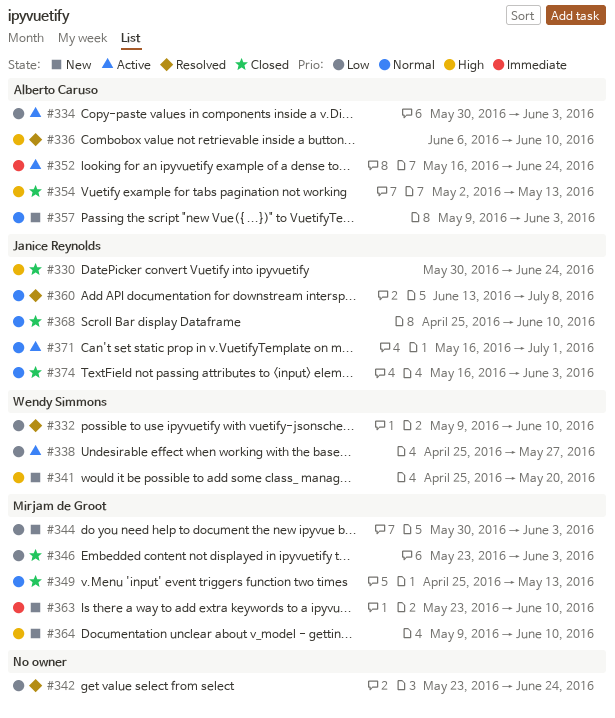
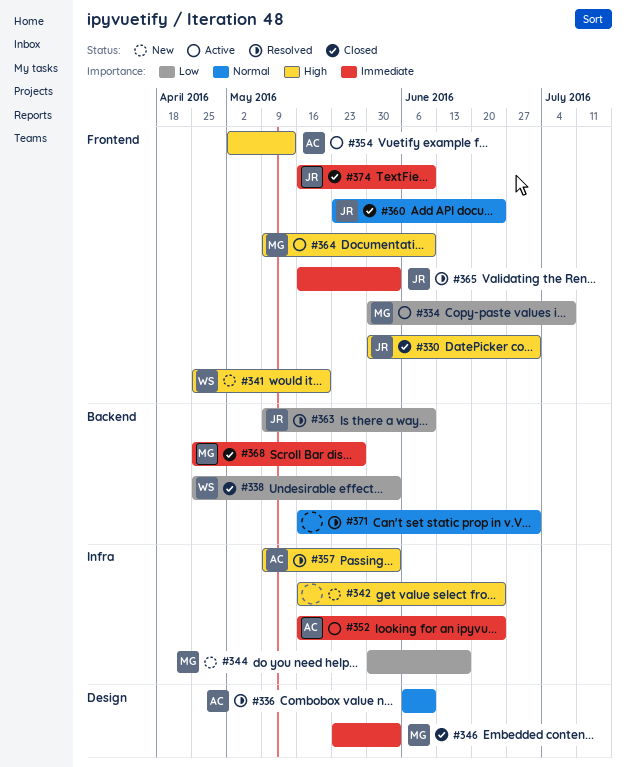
#330, due: Jun 24 -> Jul 1
#332: present -> none
#334, owner: Alberto Caruso -> Mirjam de Groot
#334, due: Jun 3 -> Jul 8
#336, priority: High -> Normal
#338, status: Active -> Closed
#338, due: May 27 -> Jun 3
#342, status: Resolved -> New
#342, priority: Low -> High
#342, start: May 23 -> May 16
#344, due: Jun 3 -> Jun 17
#346, priority: Low -> Immediate
#349: present -> none
#354, status: Closed -> Active
#357, status: New -> Resolved
#357, priority: Normal -> High
#360, status: Resolved -> Closed
#360, start: Jun 13 -> May 23
#360, due: Jul 8 -> Jun 24
#363, status: New -> Resolved
#363, owner: Mirjam de Groot -> Janice Reynolds
#363, priority: Immediate -> Low
#363, start: May 23 -> May 9
#364, status: New -> Active
#365: none -> present
#368, owner: Janice Reynolds -> Mirjam de Groot
#368, priority: Normal -> Immediate
#368, due: Jun 10 -> May 27
#371, status: Active -> Resolved
#371, owner: Janice Reynolds -> none
#374, priority: Normal -> Immediate
#374, due: Jun 3 -> Jun 10

